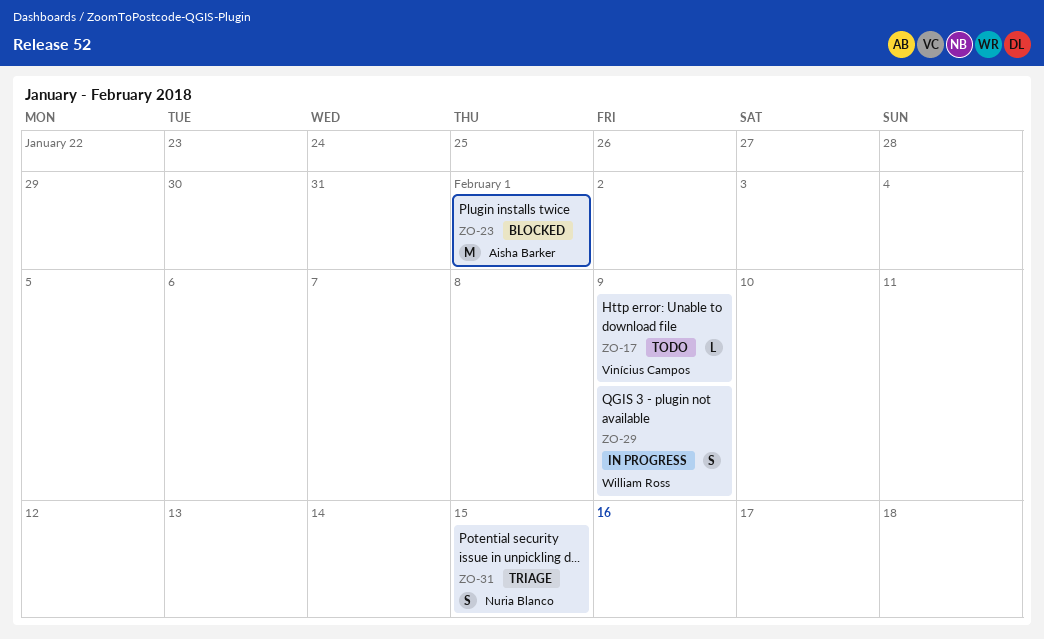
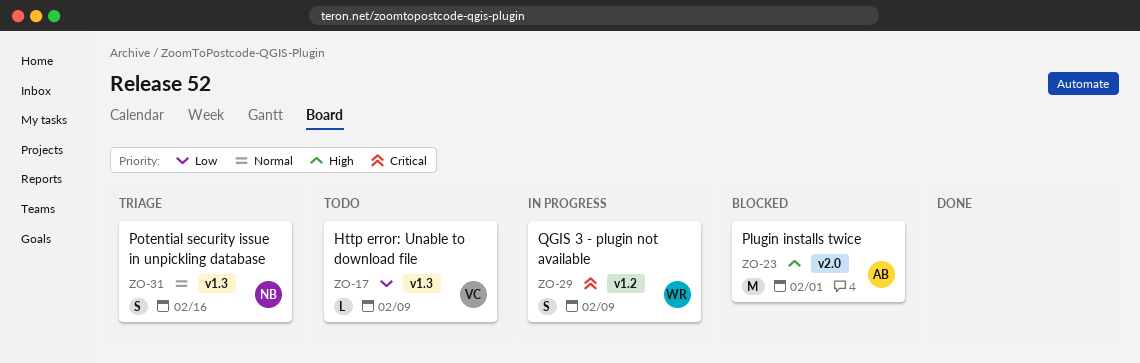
ZO-31, due: Feb 15 -> Feb 16

